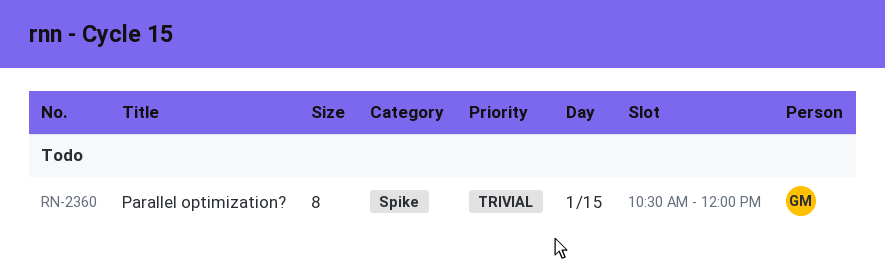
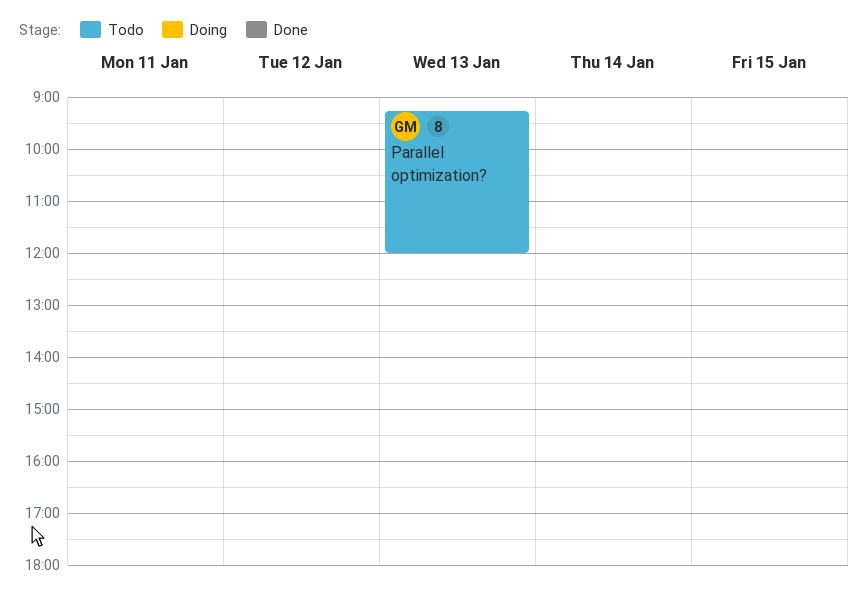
Parallel optimization?, day: Jan 15 -> Jan 13
Parallel optimization?, begins: 10:30 -> 09:15

